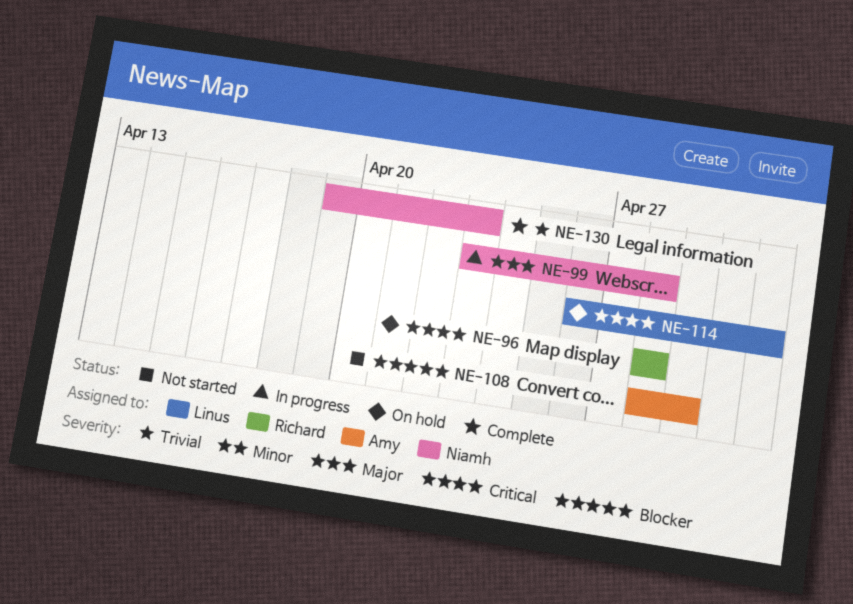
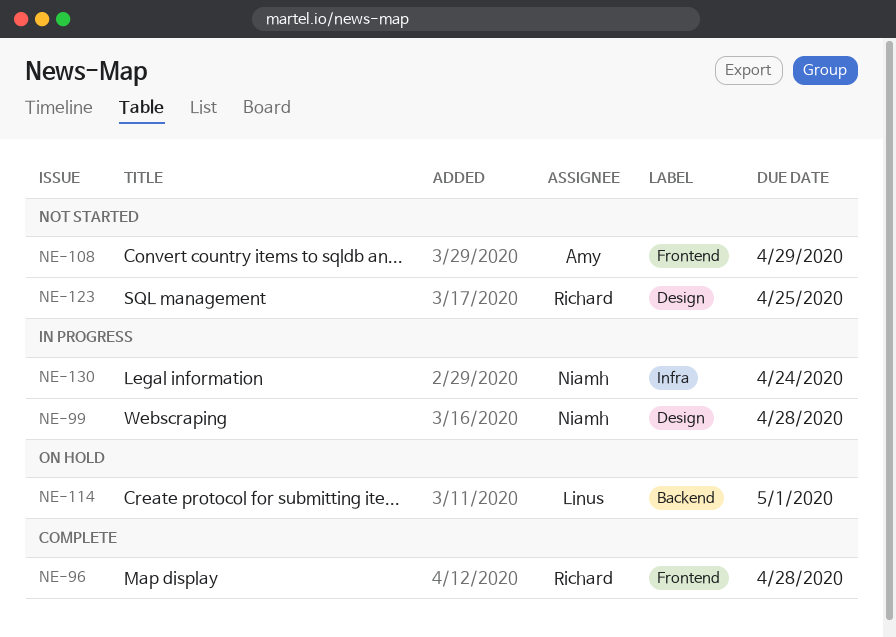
NE-96, status: On hold -> Complete
NE-123: none -> present
NE-130, status: Complete -> In progress
NE-130, due: Apr 23 -> Apr 24

